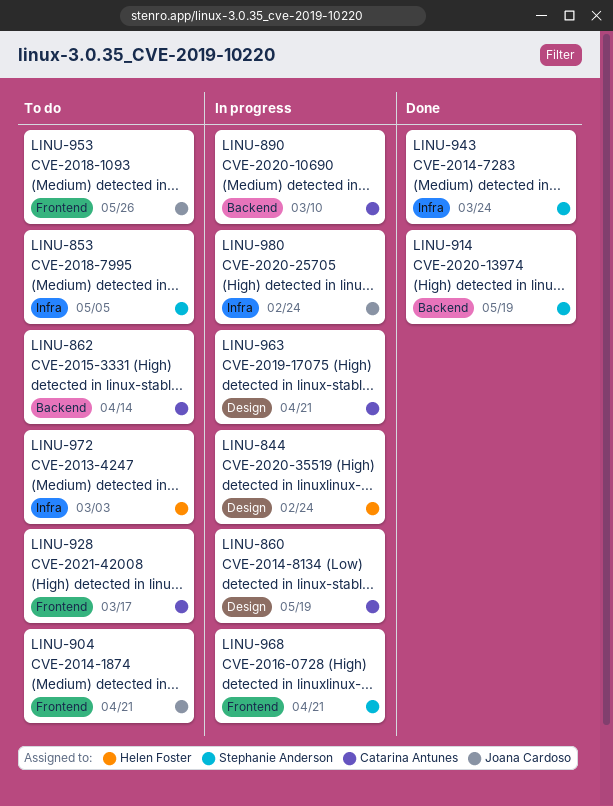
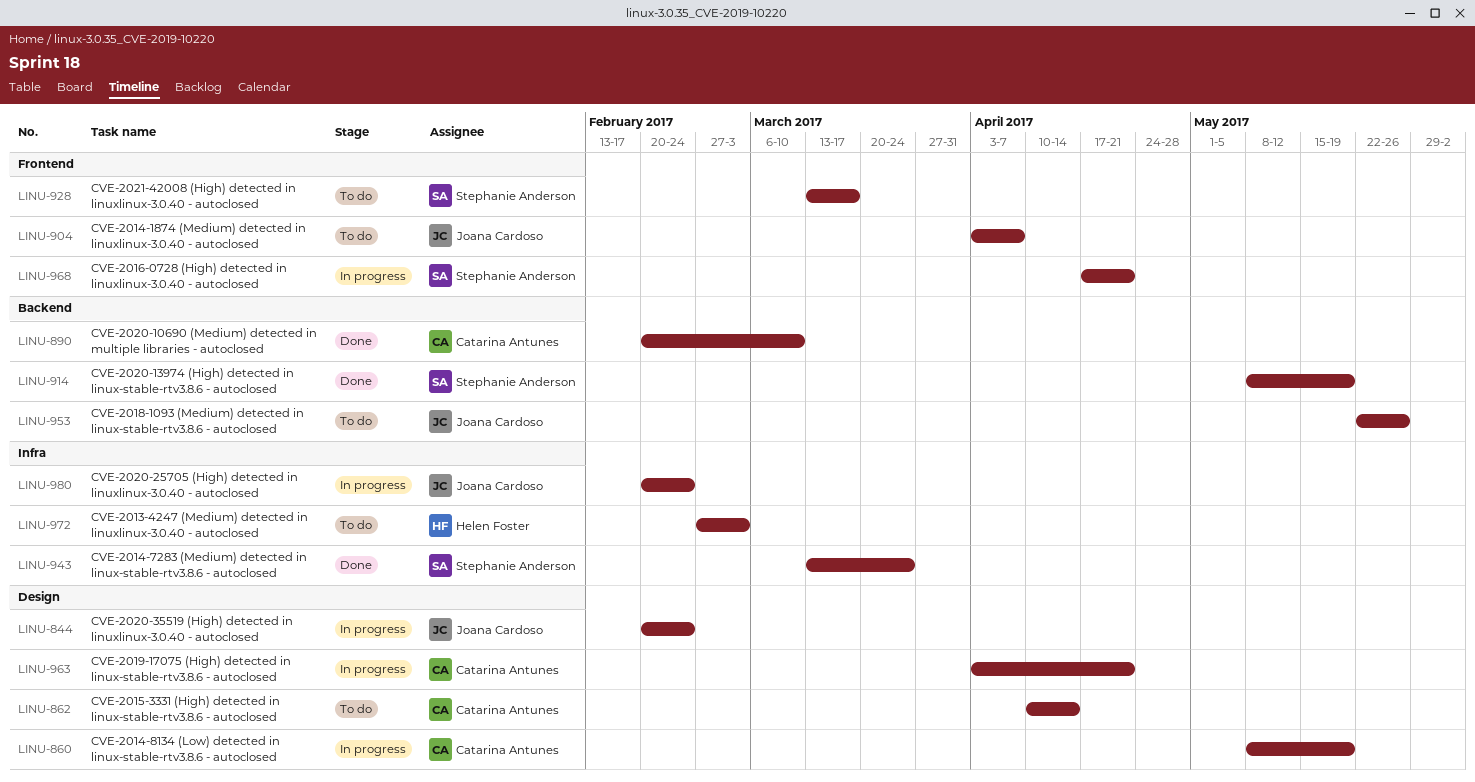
LINU-844, owner: Helen Foster -> Joana Cardoso
LINU-853: present -> none
LINU-862, label: Backend -> Design
LINU-890, status: In progress -> Done
LINU-904, due: Apr 21 -> Apr 7
LINU-928, owner: Catarina Antunes -> Stephanie Anderson
LINU-953, label: Frontend -> Backend

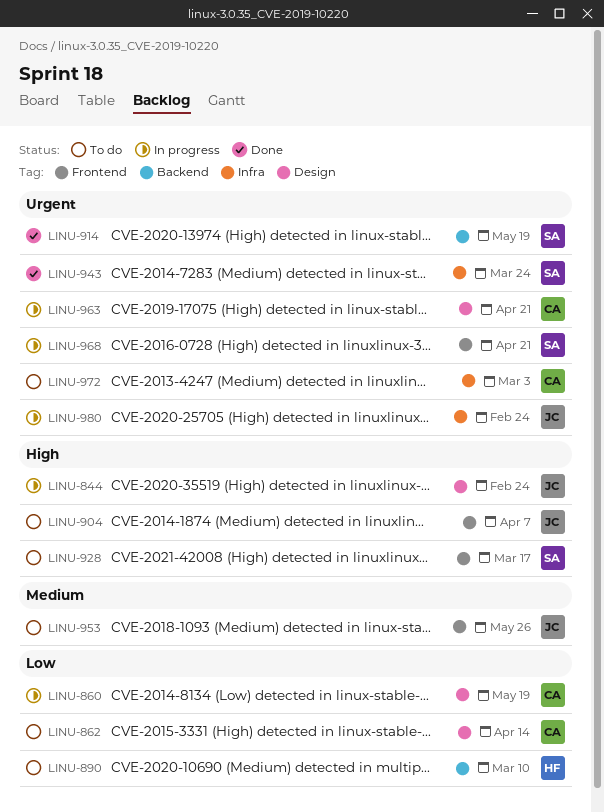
LINU-890, status: Done -> To do
LINU-890, owner: Catarina Antunes -> Helen Foster
LINU-953, label: Backend -> Frontend
LINU-972, owner: Helen Foster -> Catarina Antunes

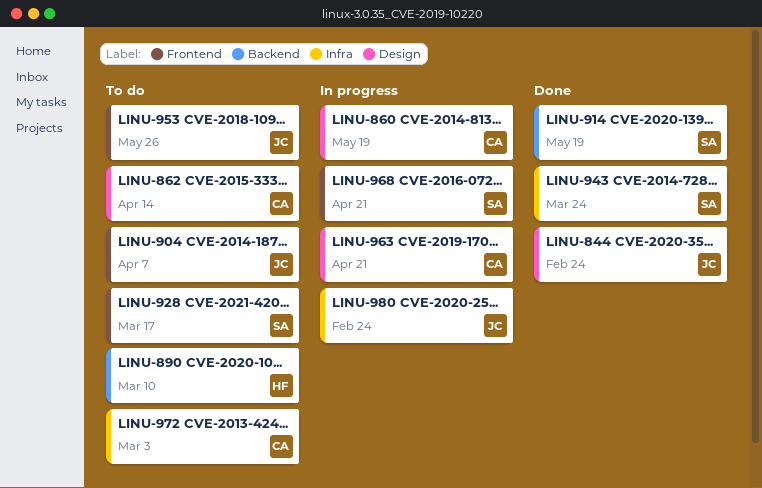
LINU-844, status: In progress -> Done

